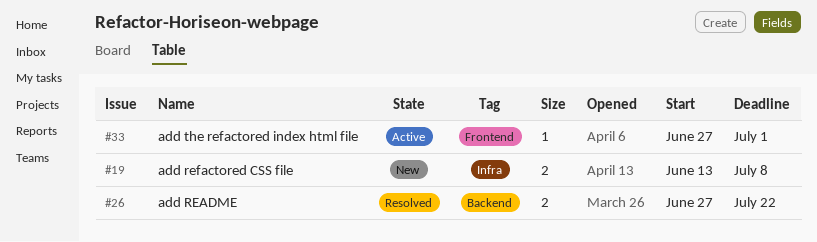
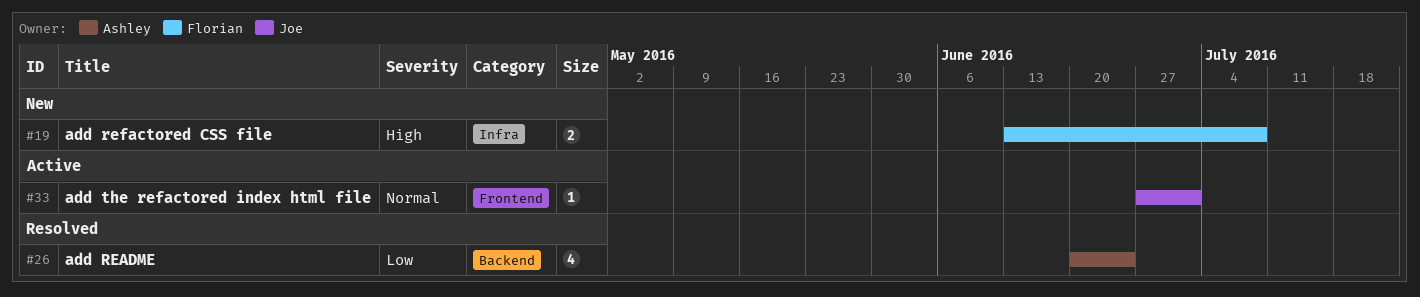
#26, estimate: 2 -> 4
#26, start: Jun 27 -> Jun 20
#26, due: Jul 22 -> Jun 24

